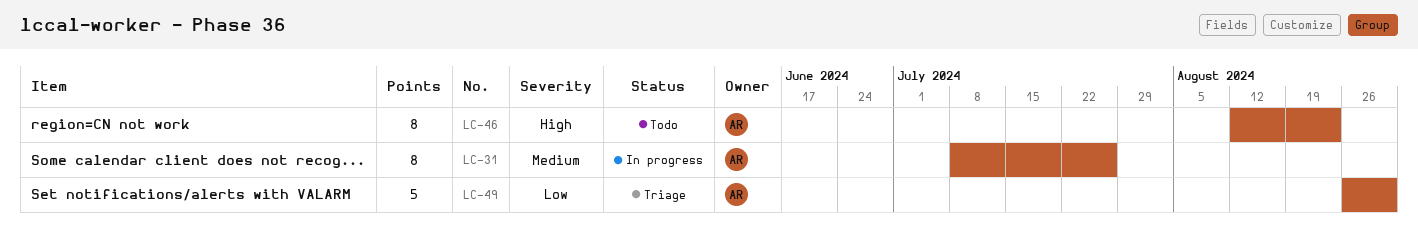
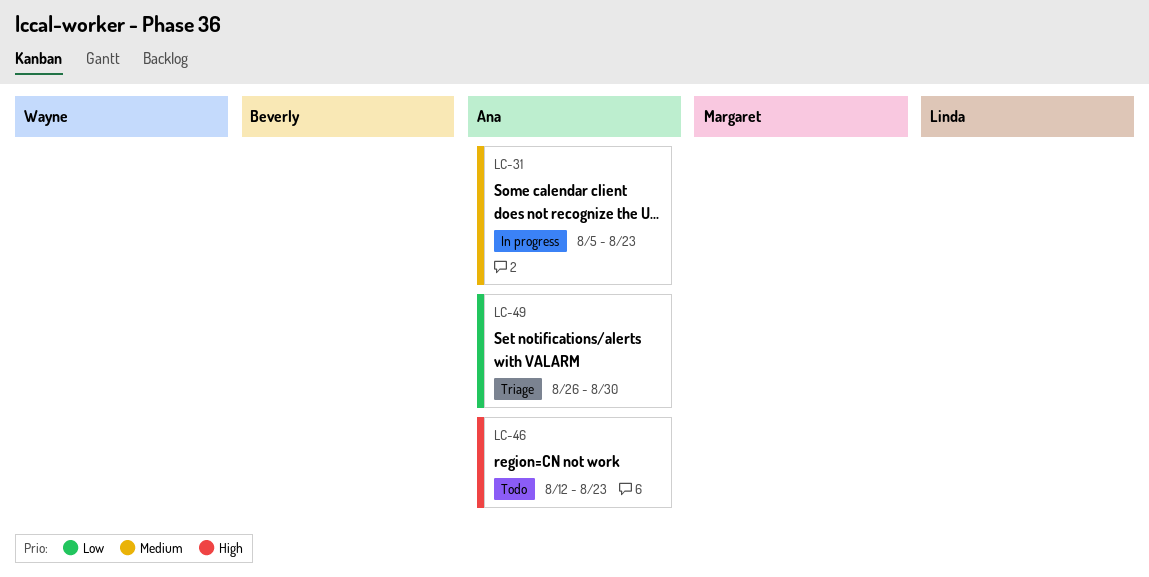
LC-31, start: Jul 8 -> Aug 5
LC-31, due: Jul 26 -> Aug 23

